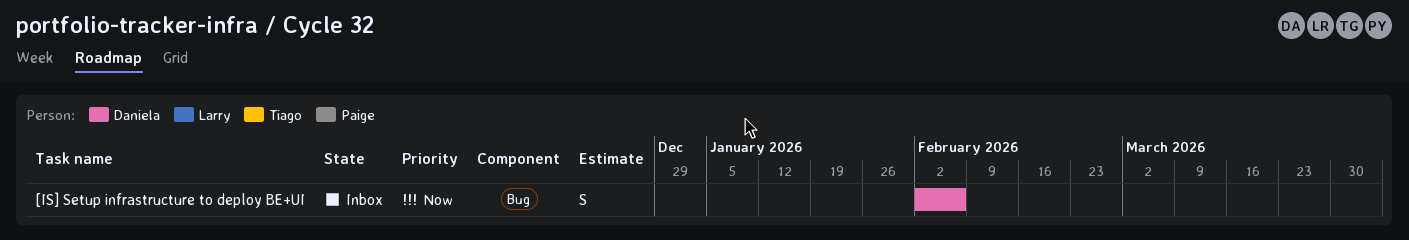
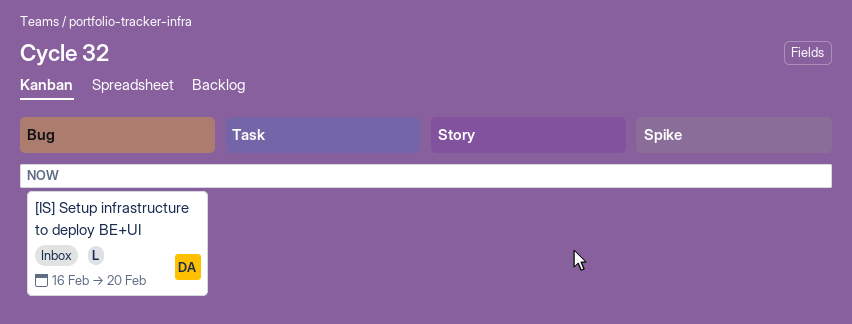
[IS] Setup infrastructure to deploy BE+UI, estimate: S -> L
[IS] Setup infrastructure to deploy BE+UI, start: Feb 2 -> Feb 16
[IS] Setup infrastructure to deploy BE+UI, due: Feb 6 -> Feb 20

